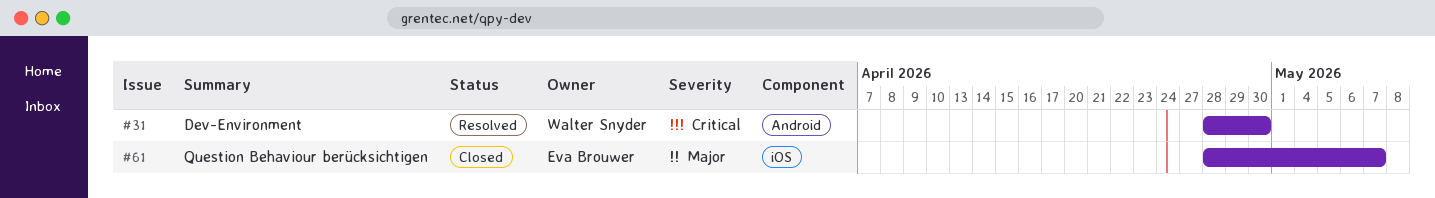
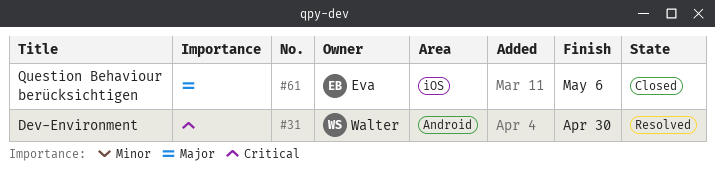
#61, due: May 7 -> May 6

